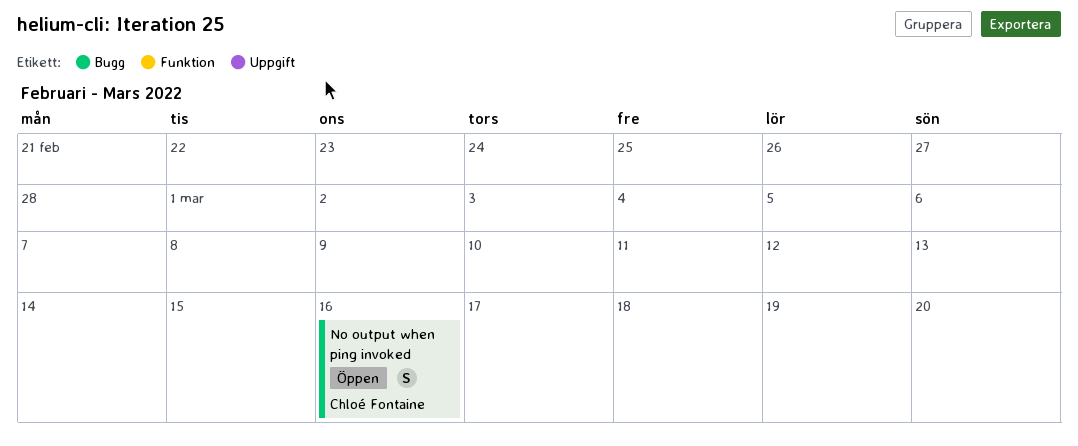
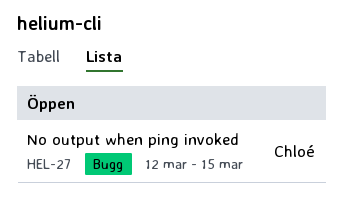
No output when ping invoked, due: Mar 16 -> Mar 15

